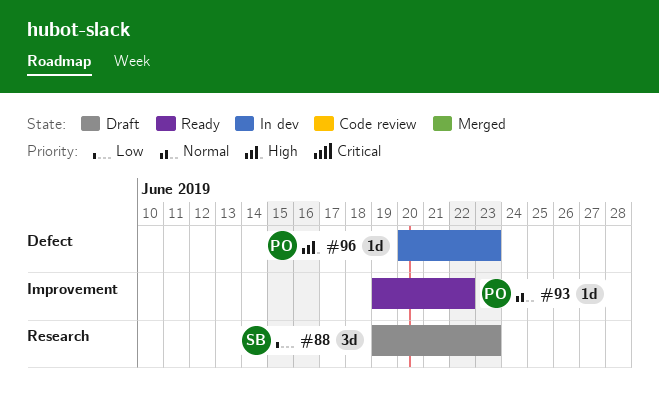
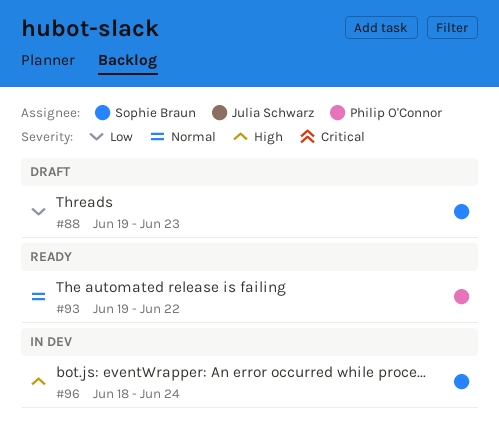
#96, owner: Philip O'Connor -> Sophie Braun
#96, start: Jun 20 -> Jun 18
#96, due: Jun 23 -> Jun 24

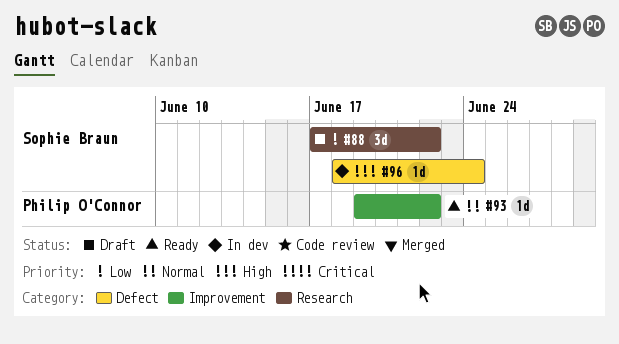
#88, start: Jun 19 -> Jun 17
#88, due: Jun 23 -> Jun 22

